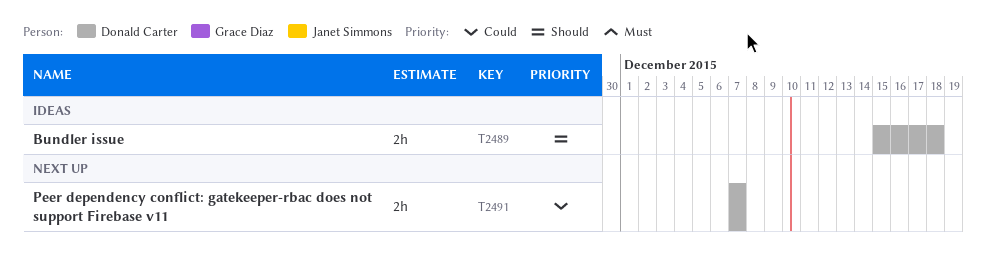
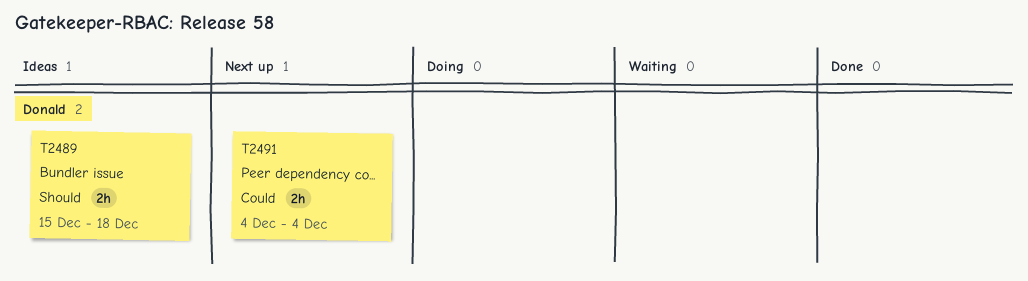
T2491, start: Dec 7 -> Dec 4
T2491, due: Dec 7 -> Dec 4

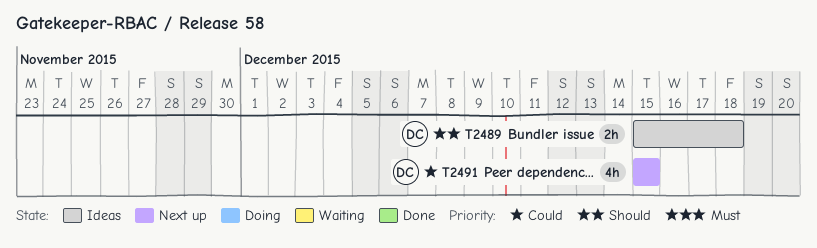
T2491, estimate: 2h -> 4h
T2491, start: Dec 4 -> Dec 15
T2491, due: Dec 4 -> Dec 15

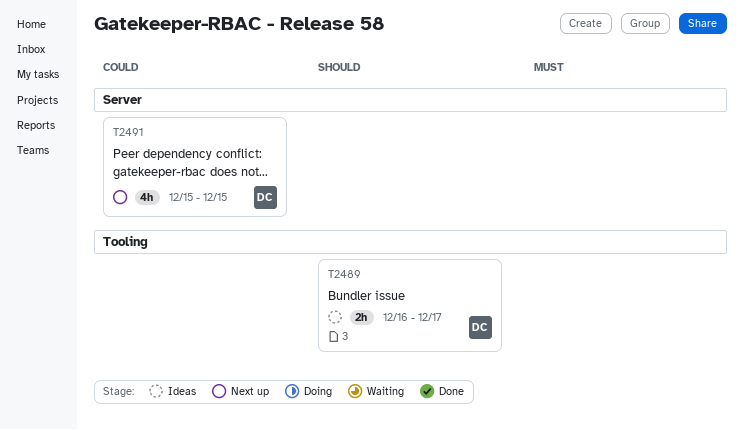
T2489, start: Dec 15 -> Dec 16
T2489, due: Dec 18 -> Dec 17

